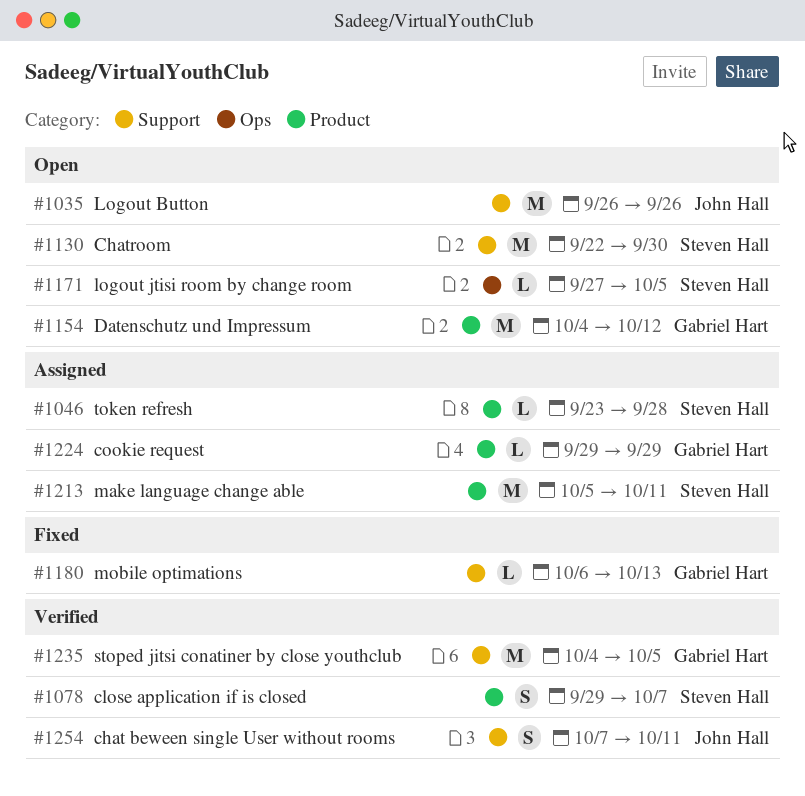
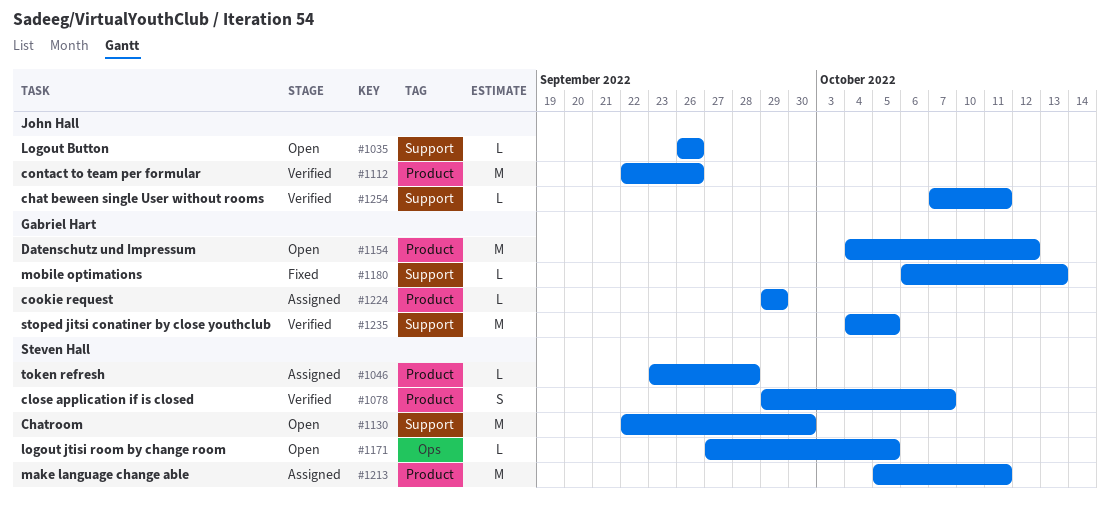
#1035, estimate: M -> L
#1112: none -> present
#1254, estimate: S -> L

